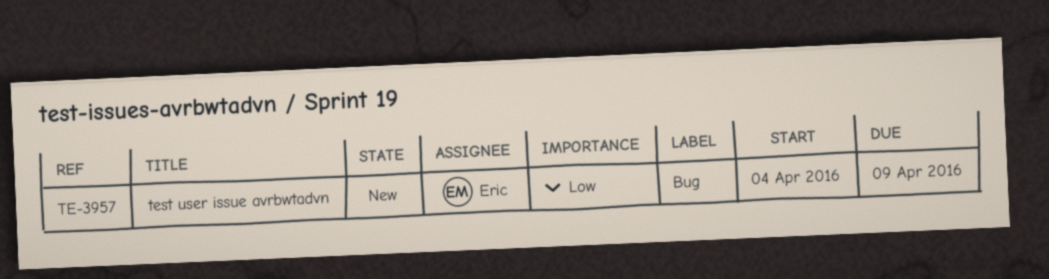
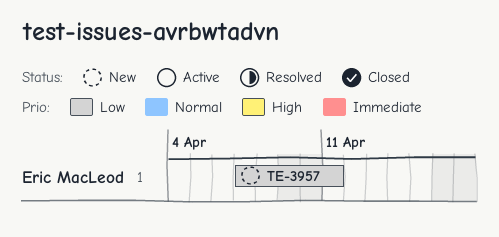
TE-3957, start: Apr 4 -> Apr 7
TE-3957, due: Apr 9 -> Apr 11

